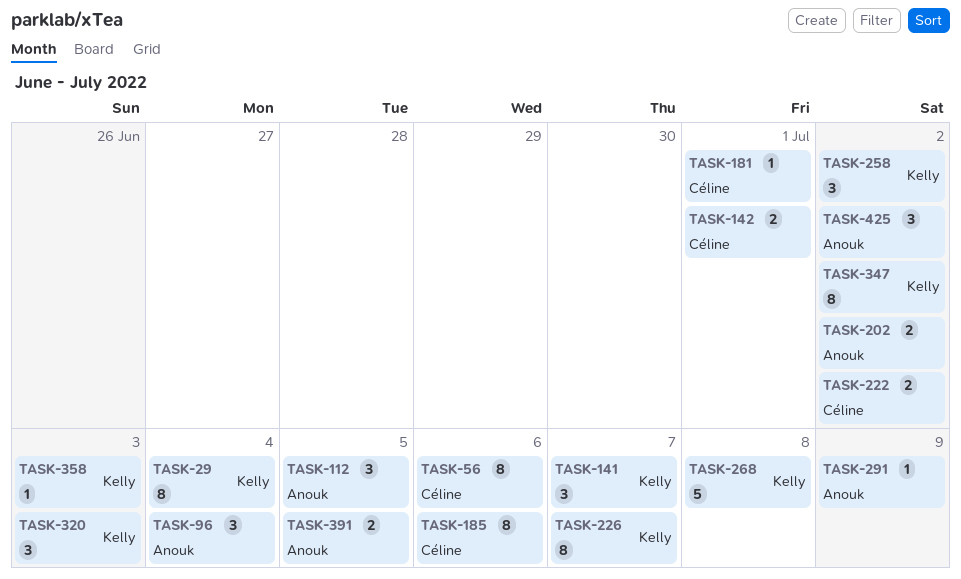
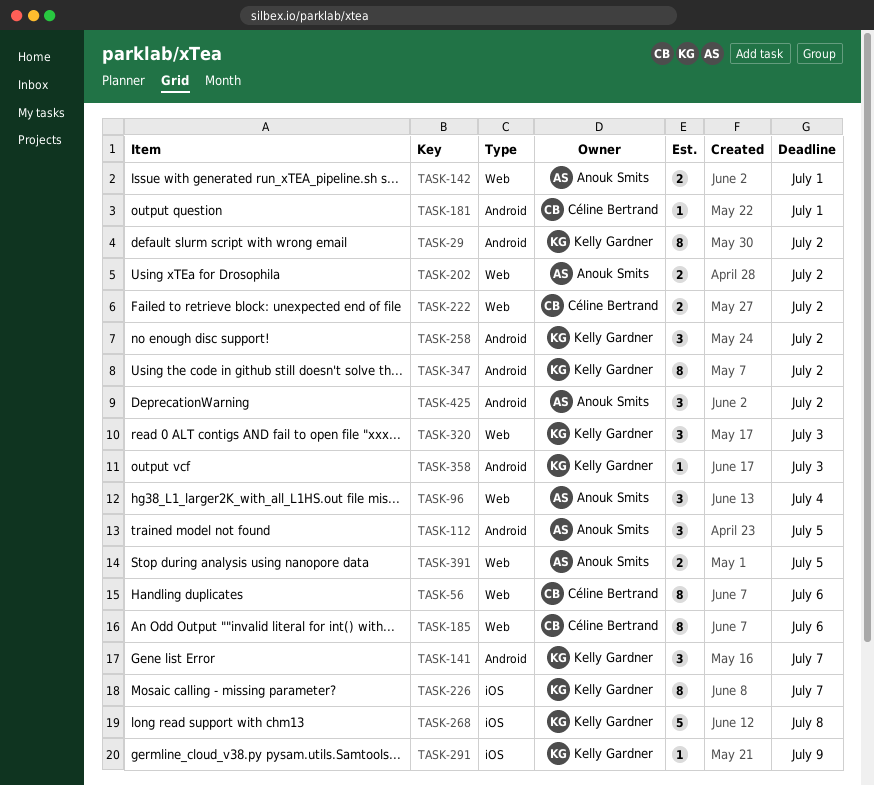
TASK-29, due: Jul 4 -> Jul 2
TASK-142, owner: Céline Bertrand -> Anouk Smits
TASK-291, owner: Anouk Smits -> Kelly Gardner

